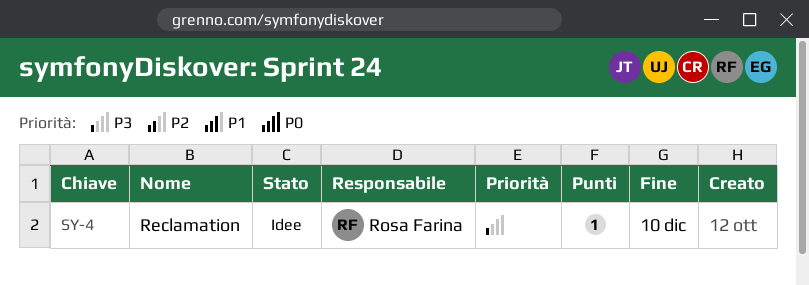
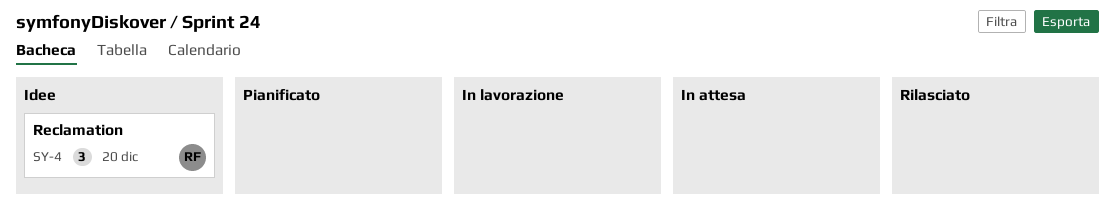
SY-4, estimate: 1 -> 3
SY-4, due: Dec 10 -> Dec 20

